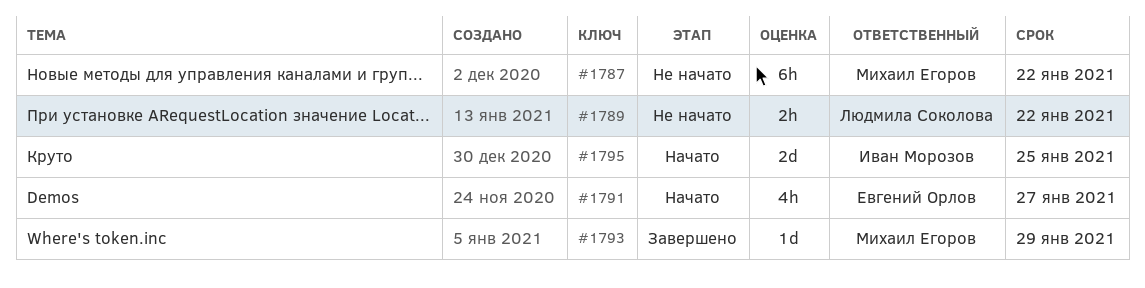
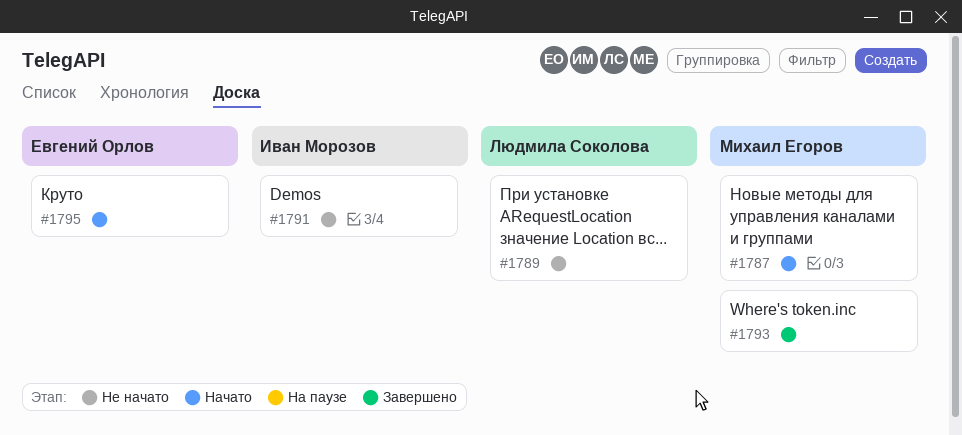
#1787, status: Не начато -> Начато
#1791, status: Начато -> Не начато
#1791, owner: Евгений Орлов -> Иван Морозов
#1795, owner: Иван Морозов -> Евгений Орлов

